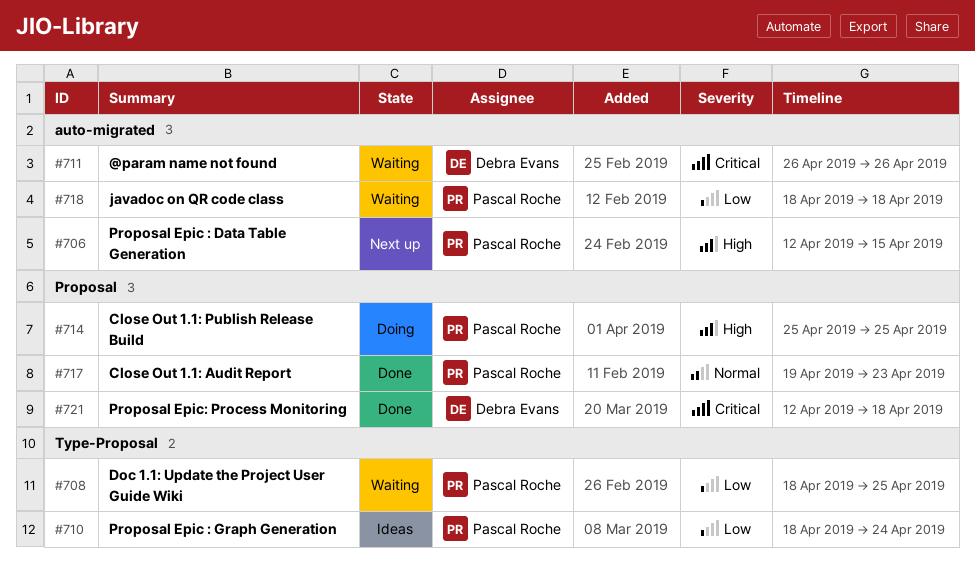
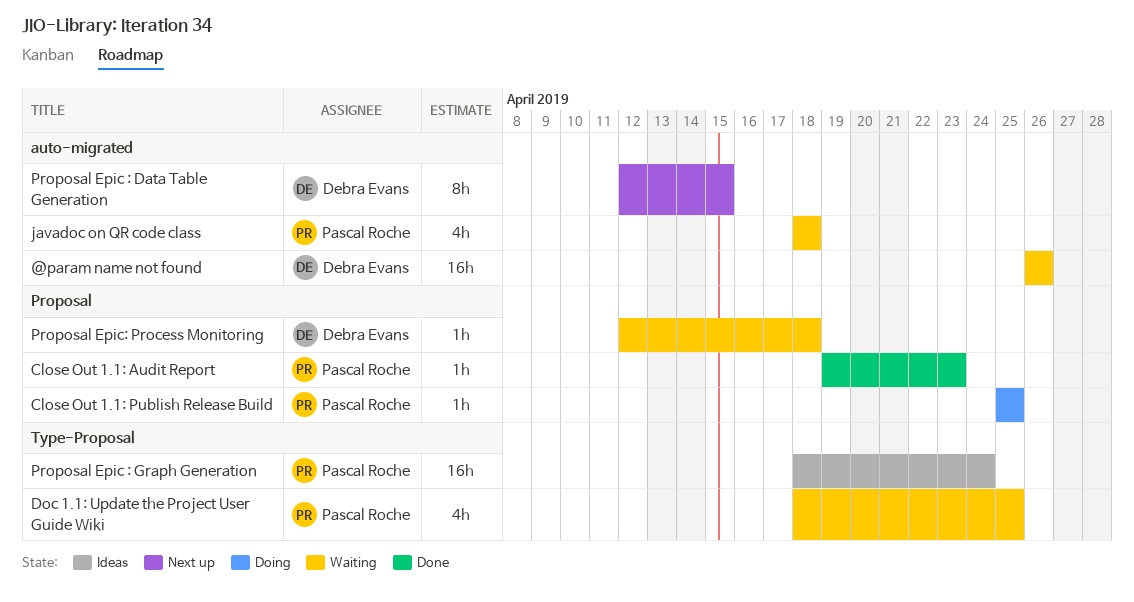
Proposal Epic : Data Table Generation, owner: Pascal Roche -> Debra Evans
Proposal Epic: Process Monitoring, status: Done -> Waiting

